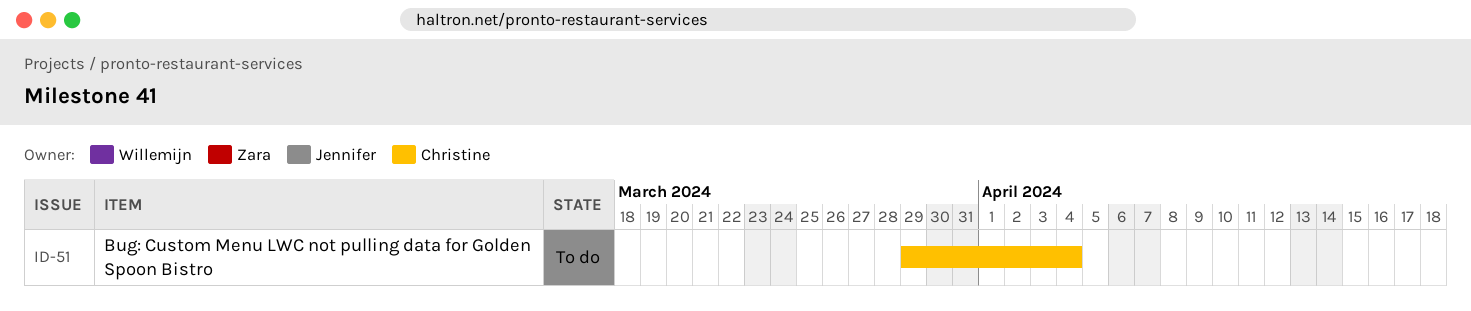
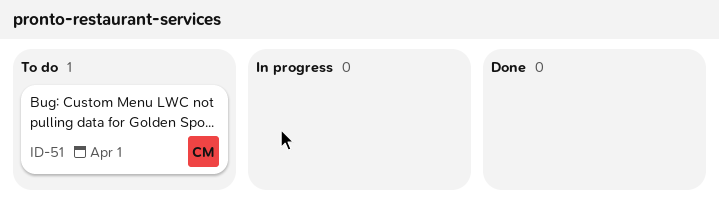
ID-51, due: Apr 4 -> Apr 1

